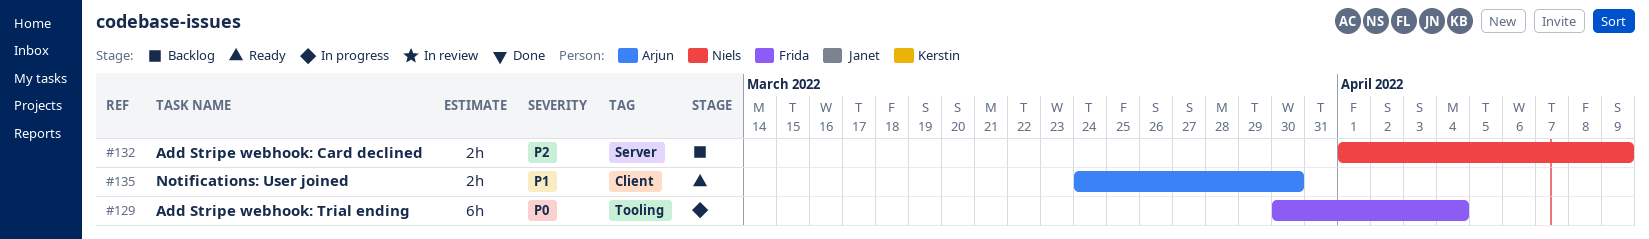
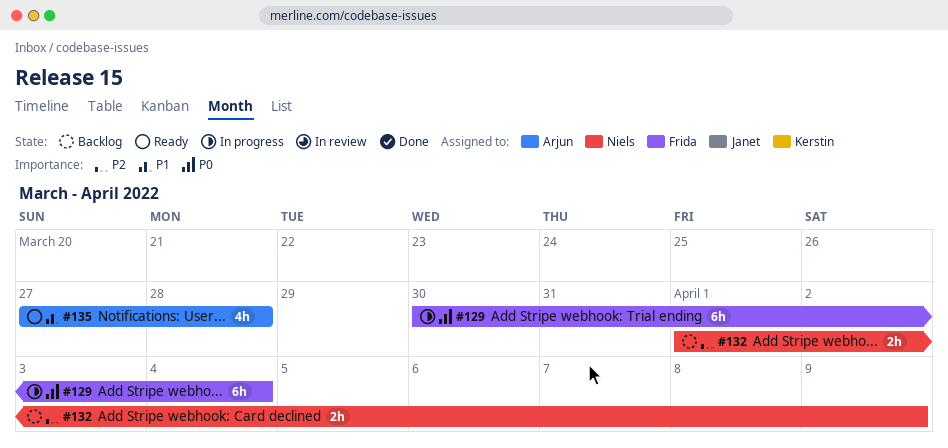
#135, estimate: 2h -> 4h
#135, start: Mar 24 -> Mar 27
#135, due: Mar 30 -> Mar 28

